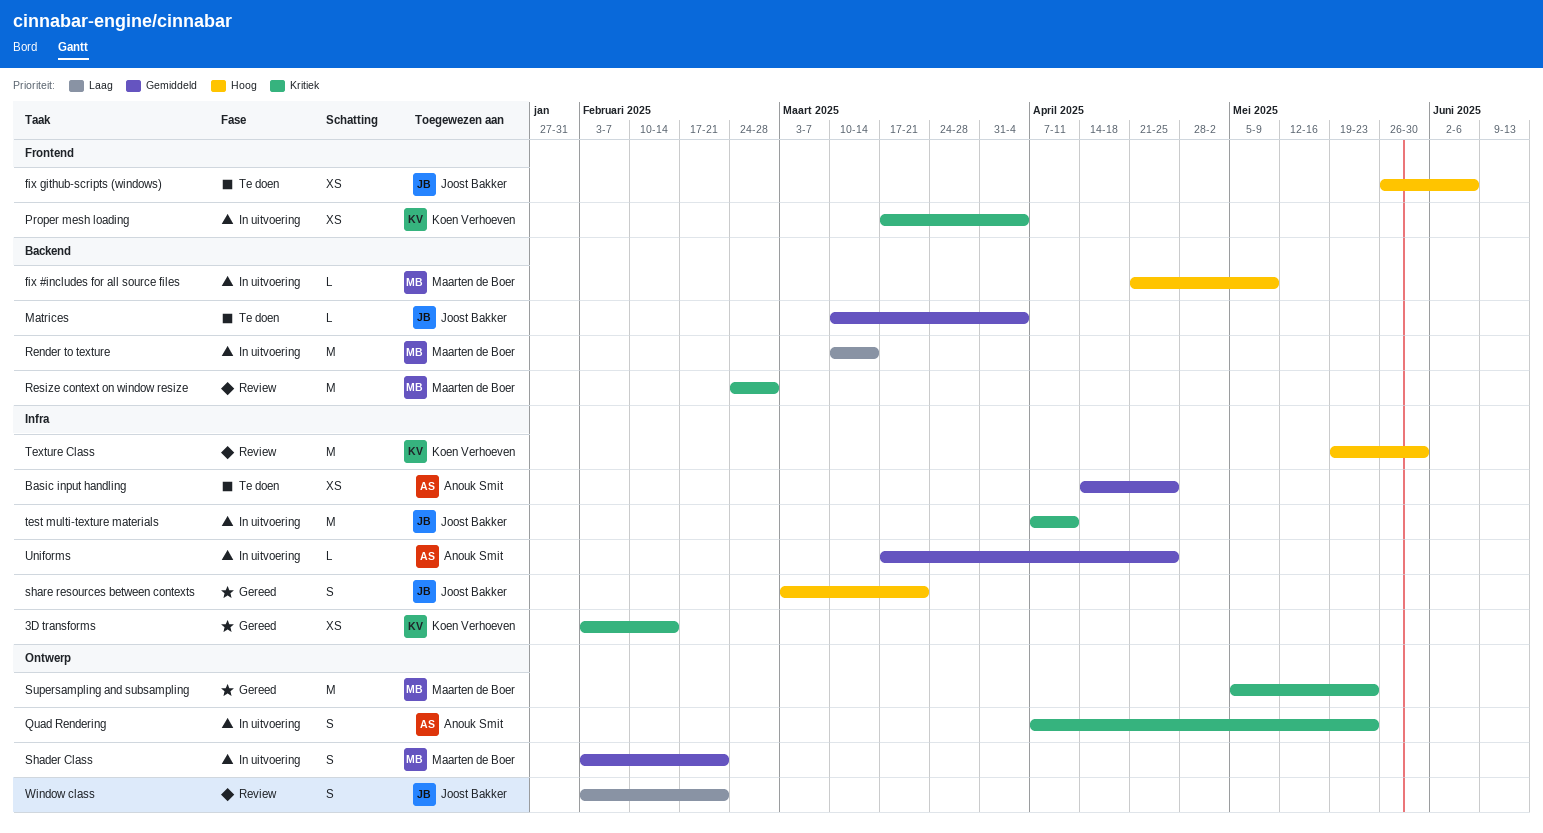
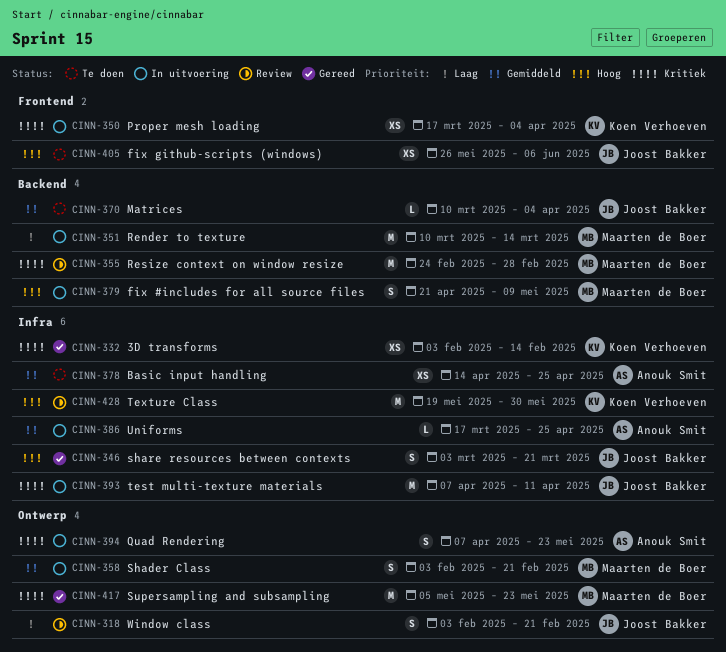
fix #includes for all source files, estimate: L -> S

